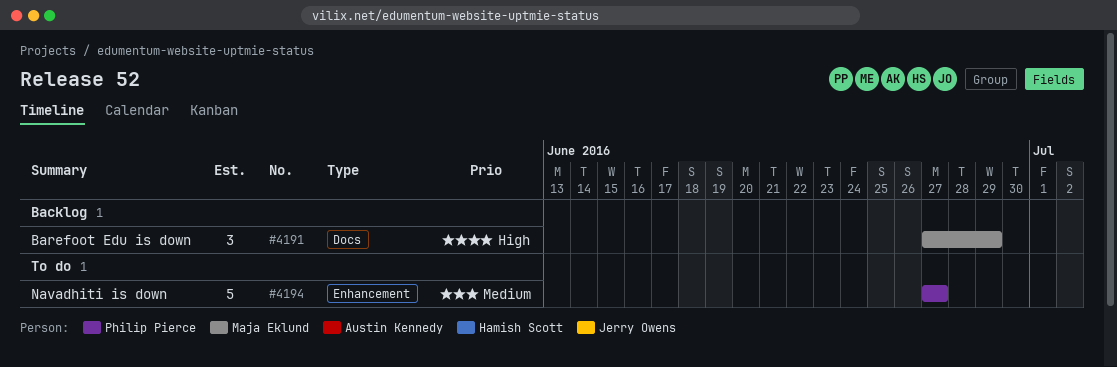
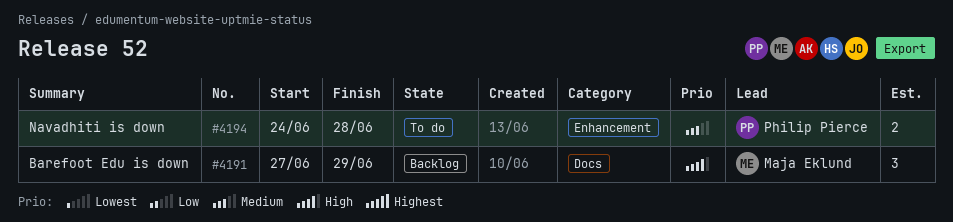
#4194, estimate: 5 -> 2
#4194, start: Jun 27 -> Jun 24
#4194, due: Jun 27 -> Jun 28

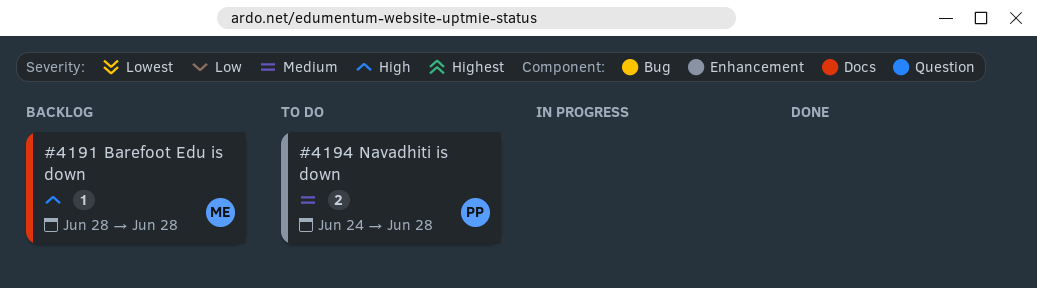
#4191, estimate: 3 -> 1
#4191, start: Jun 27 -> Jun 28
#4191, due: Jun 29 -> Jun 28

